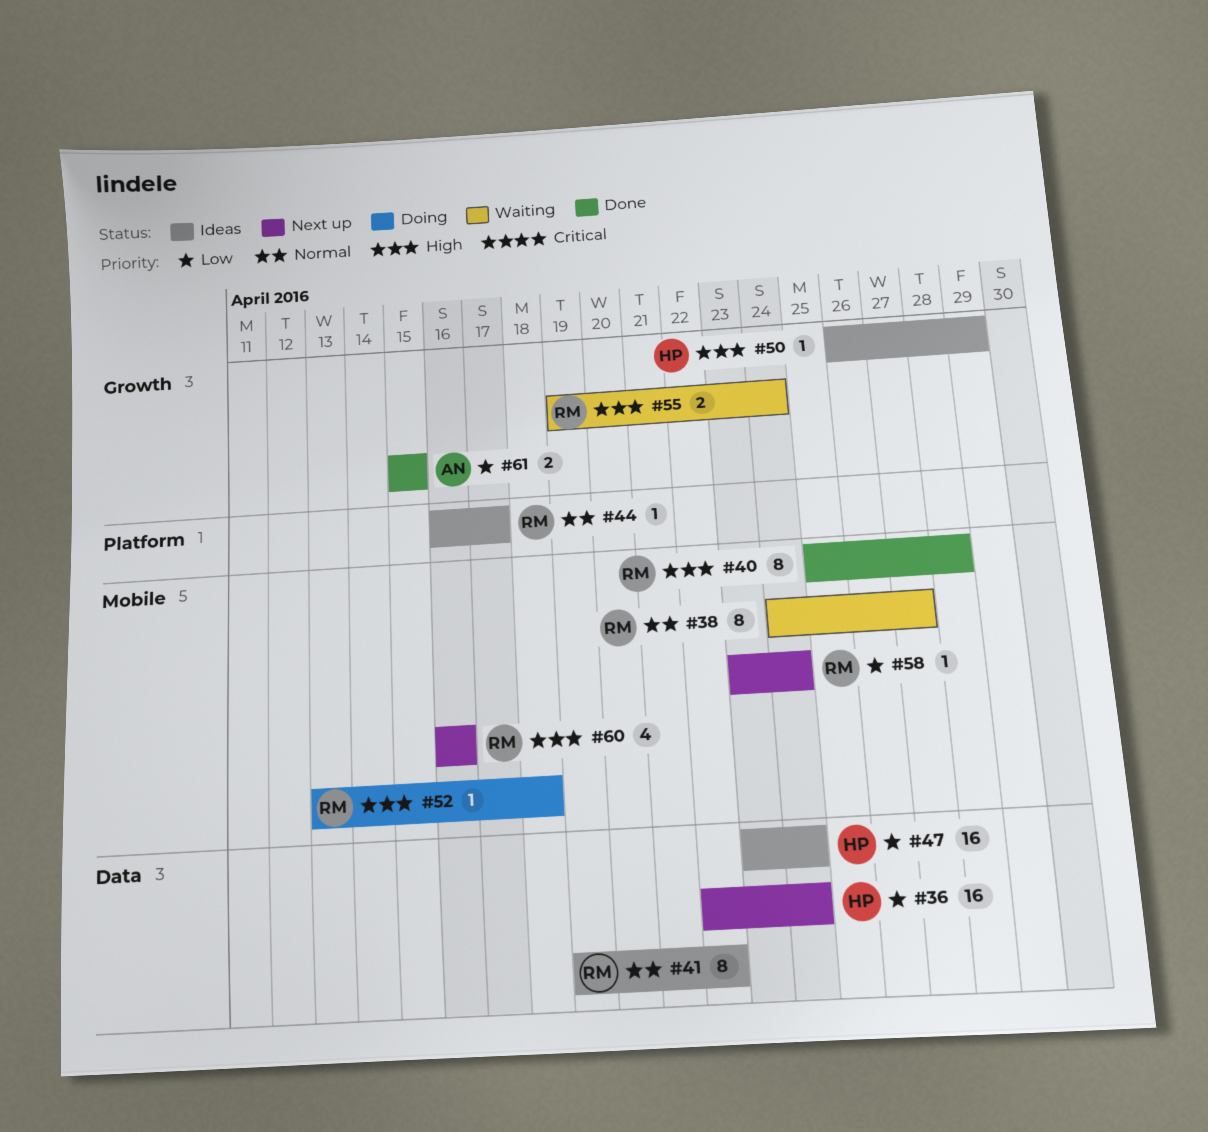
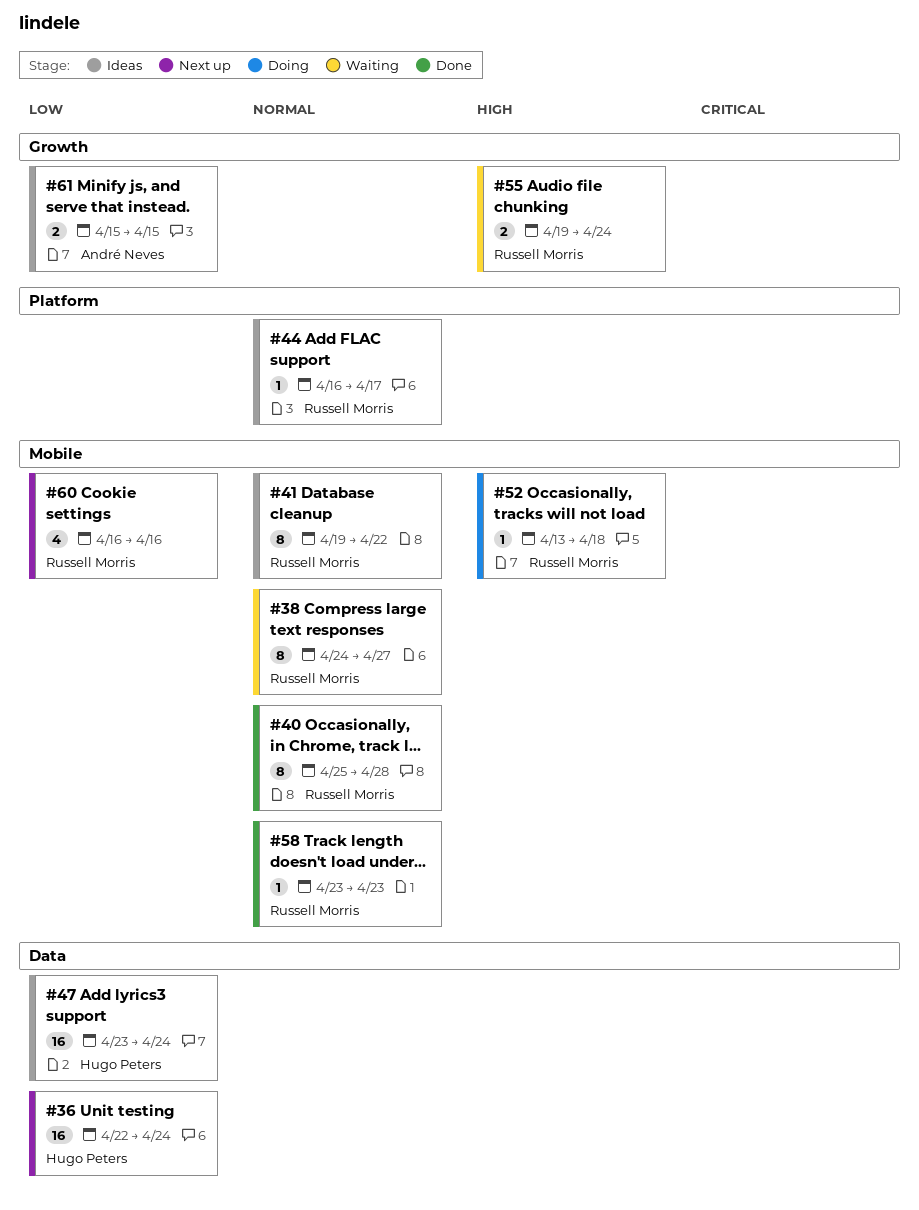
#40, priority: High -> Normal
#41, label: Data -> Mobile
#50: present -> none
#58, status: Next up -> Done
#58, priority: Low -> Normal
#58, due: Apr 24 -> Apr 23
#60, priority: High -> Low
#61, status: Done -> Ideas

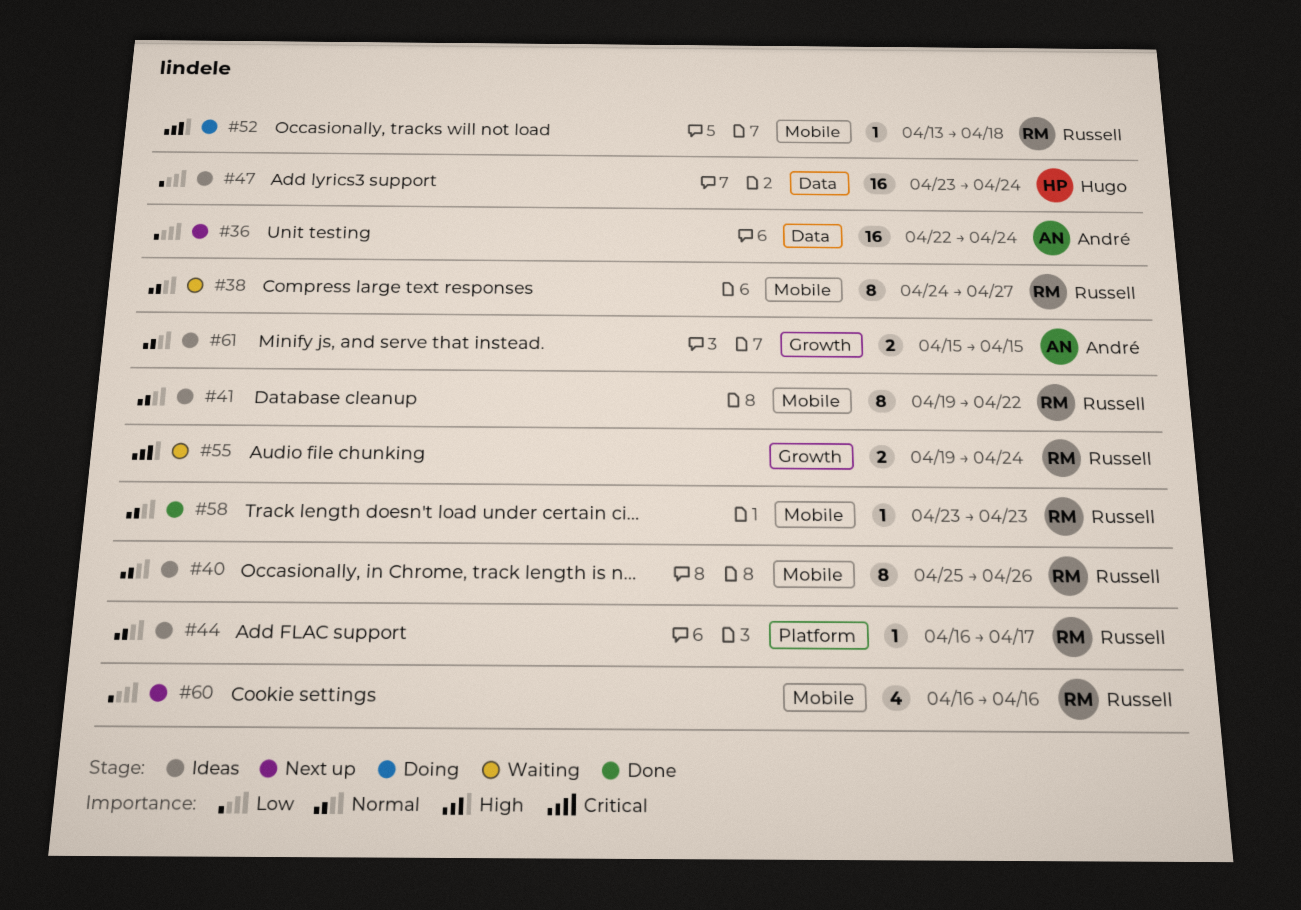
#36, owner: Hugo Peters -> André Neves
#40, status: Done -> Ideas
#40, due: Apr 28 -> Apr 26
#61, priority: Low -> Normal

